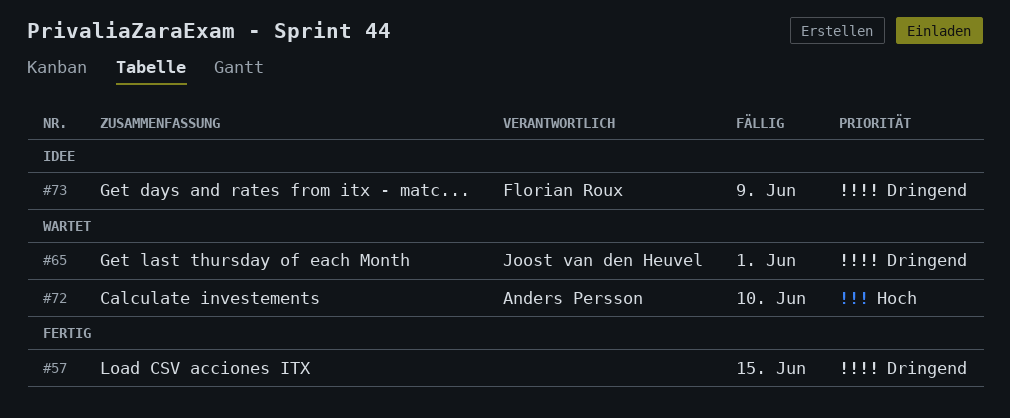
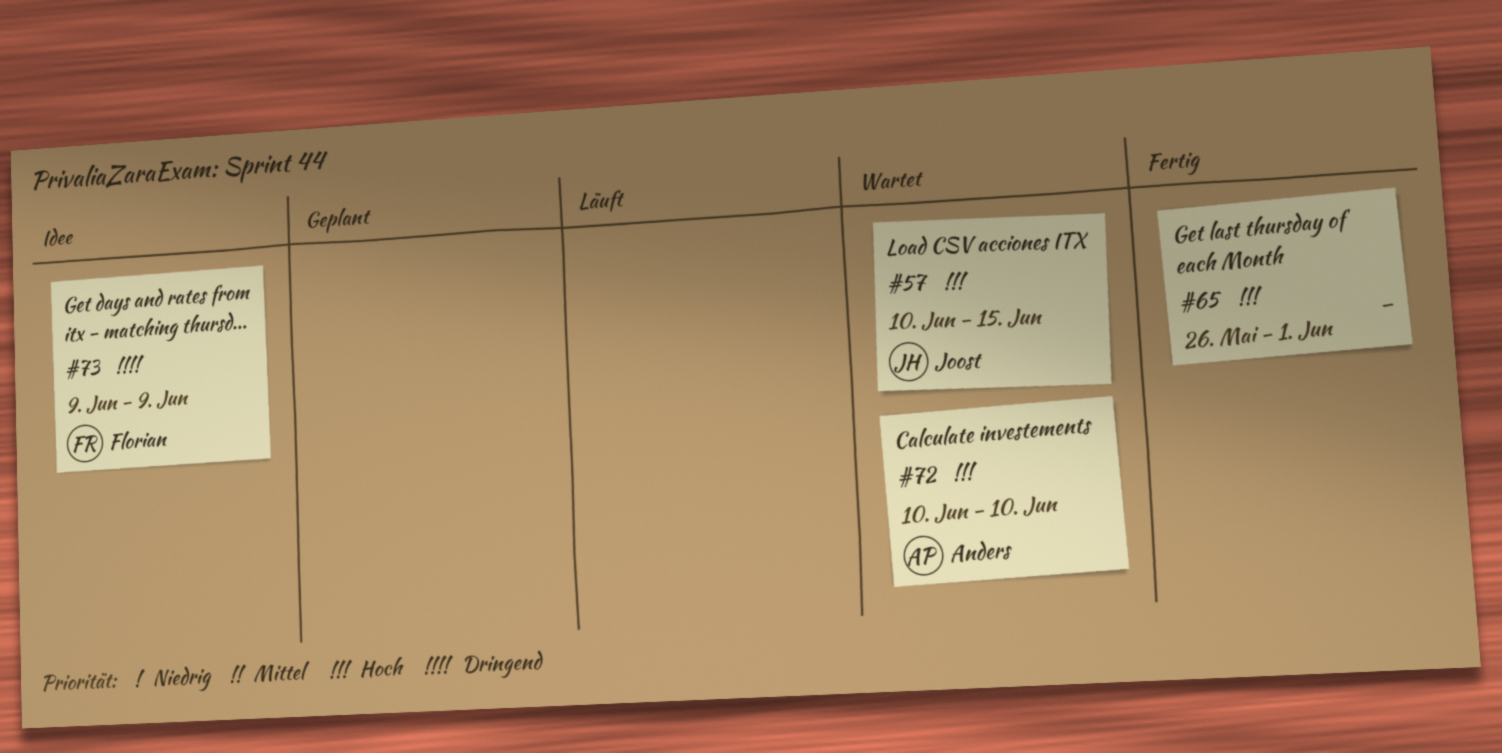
#57, status: Fertig -> Wartet
#57, owner: none -> Joost van den Heuvel
#57, priority: Dringend -> Hoch
#65, status: Wartet -> Fertig
#65, owner: Joost van den Heuvel -> none
#65, priority: Dringend -> Hoch

